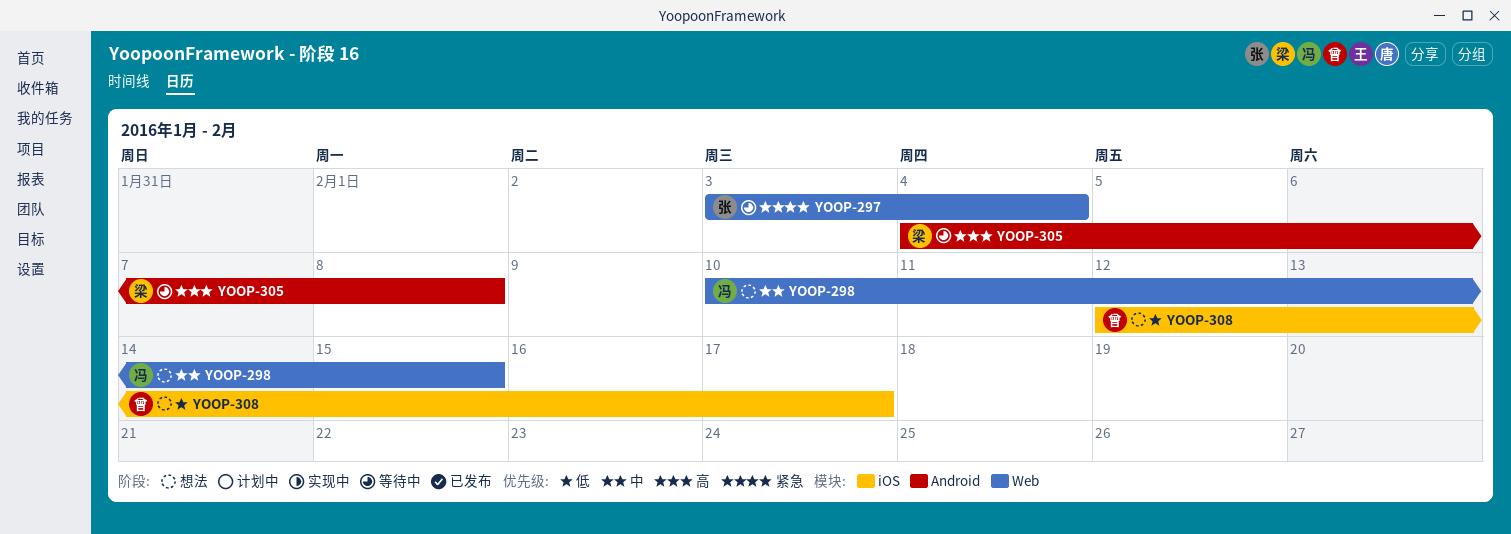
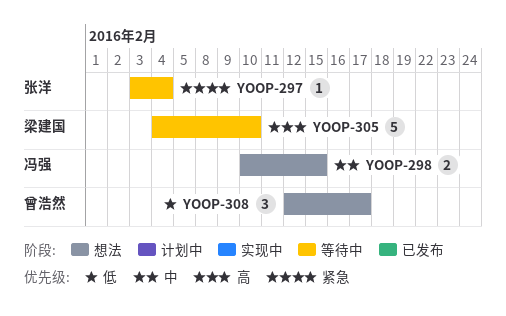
YOOP-305, due: Feb 8 -> Feb 10

